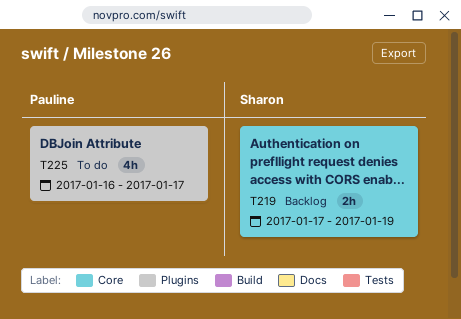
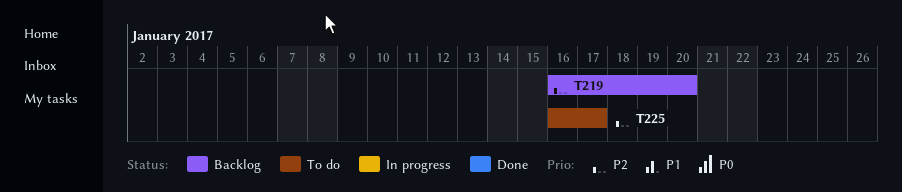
T219, start: Jan 17 -> Jan 16
T219, due: Jan 19 -> Jan 20

